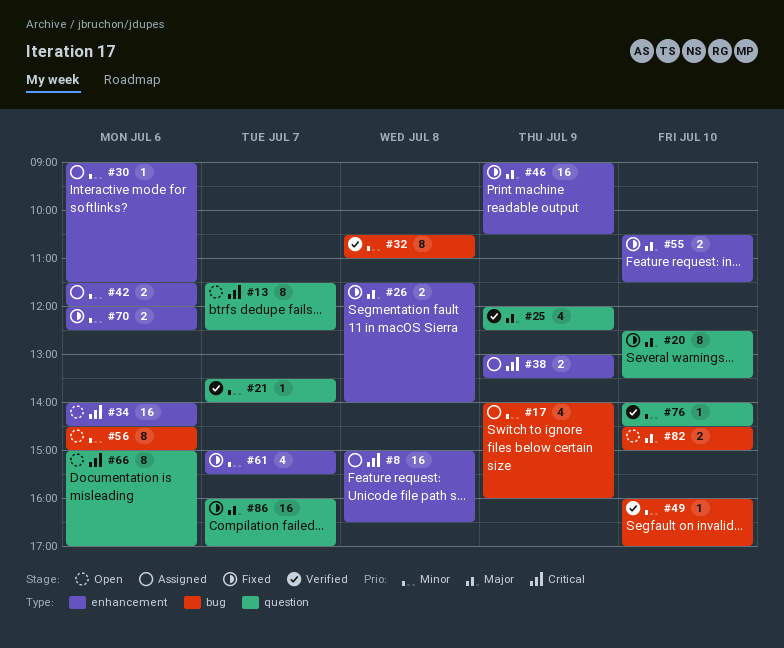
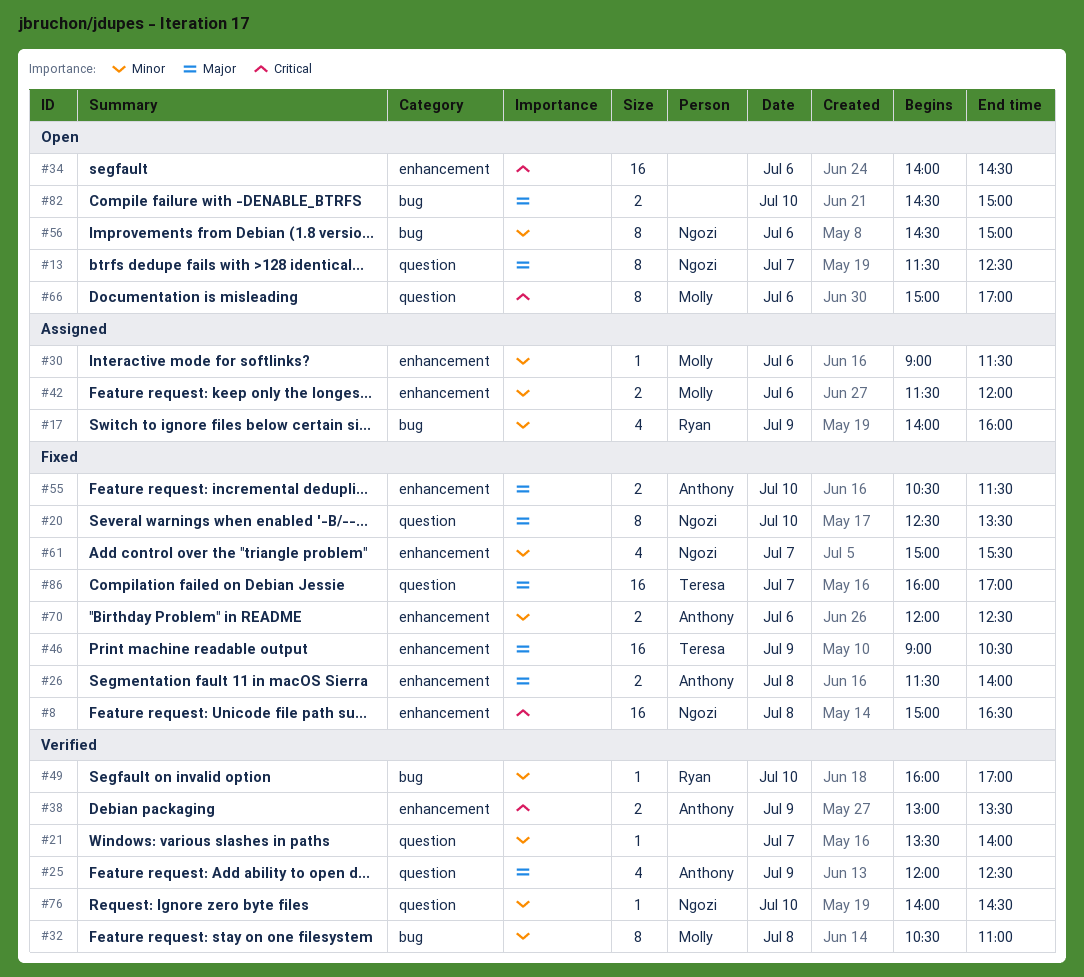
#8, status: Assigned -> Fixed
#13, priority: Critical -> Major
#38, status: Assigned -> Verified

